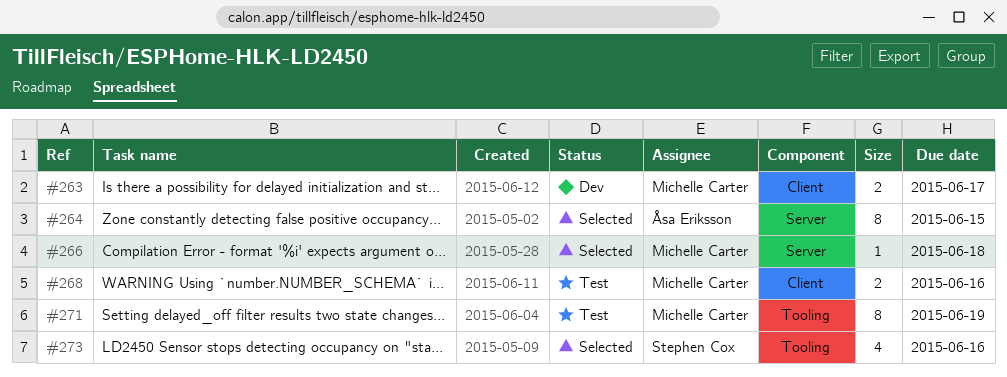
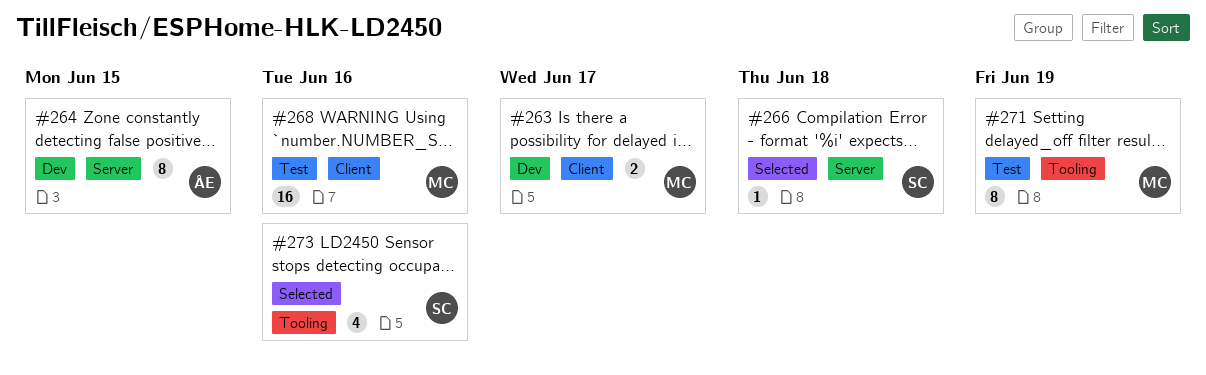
#264, status: Selected -> Dev
#266, owner: Michelle Carter -> Stephen Cox
#268, estimate: 2 -> 16

